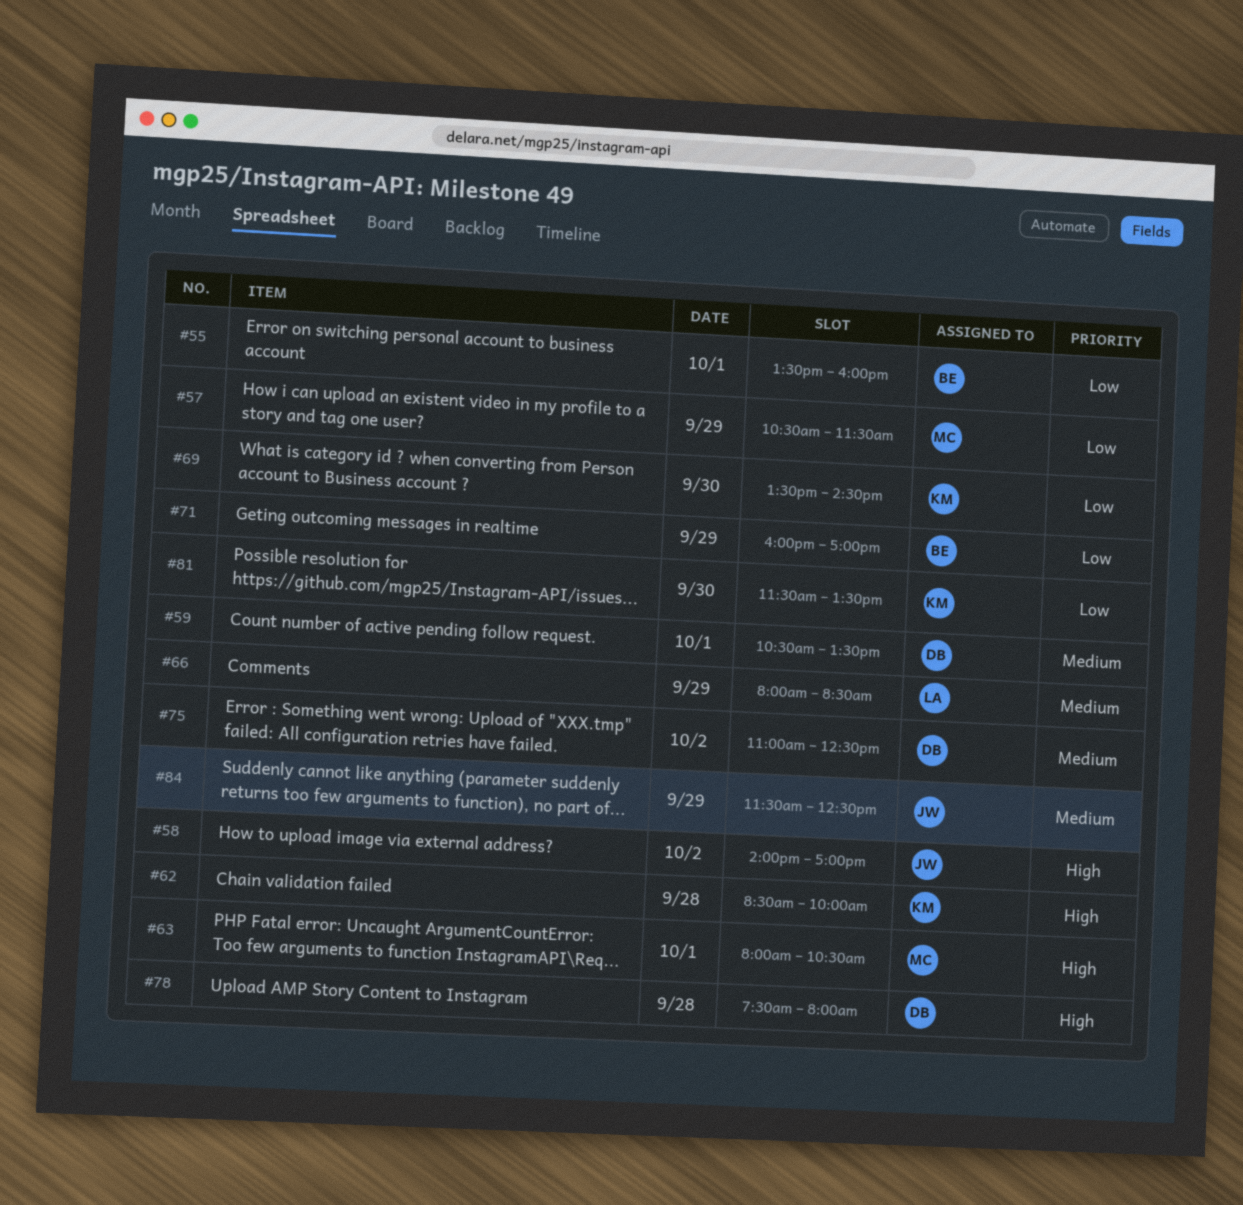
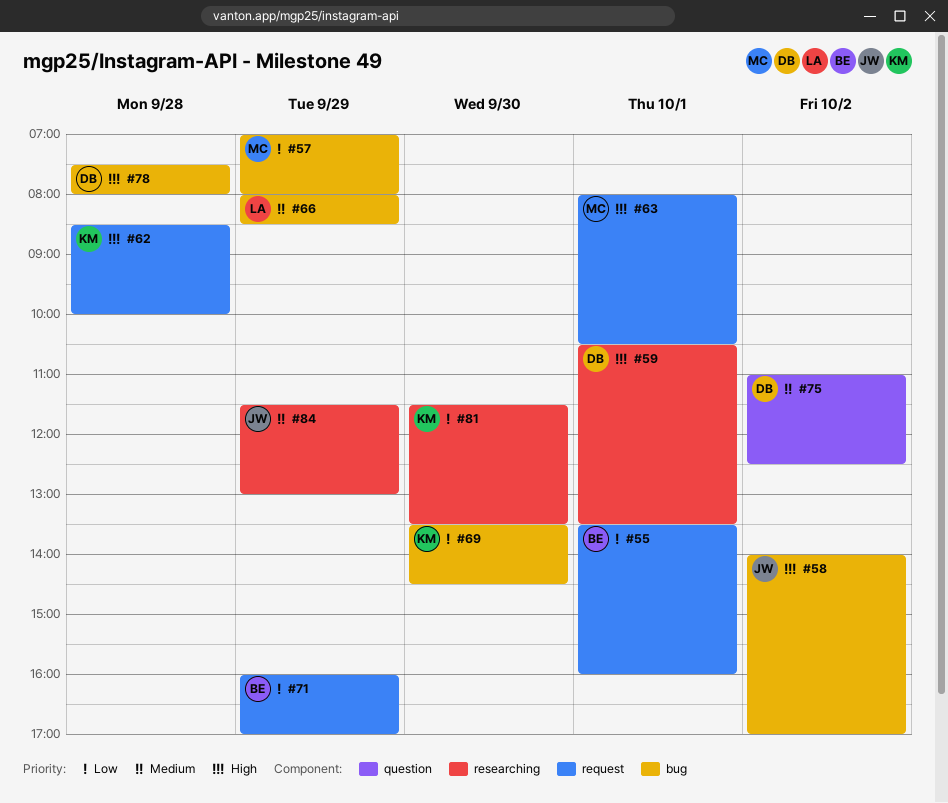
#57, begins: 10:30 -> 07:00
#57, ends: 11:30 -> 08:00
#59, priority: Medium -> High
#84, ends: 12:30 -> 13:00

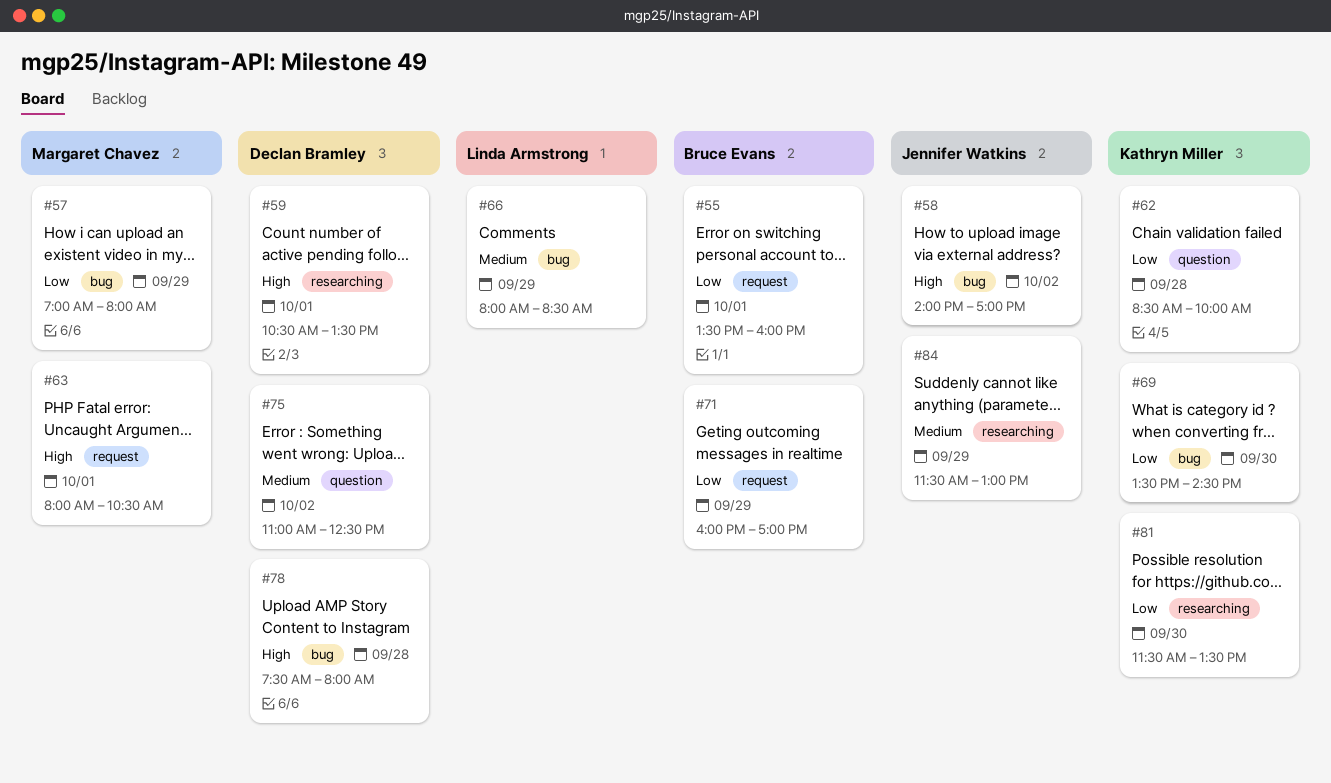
#62, priority: High -> Low
#62, label: request -> question

